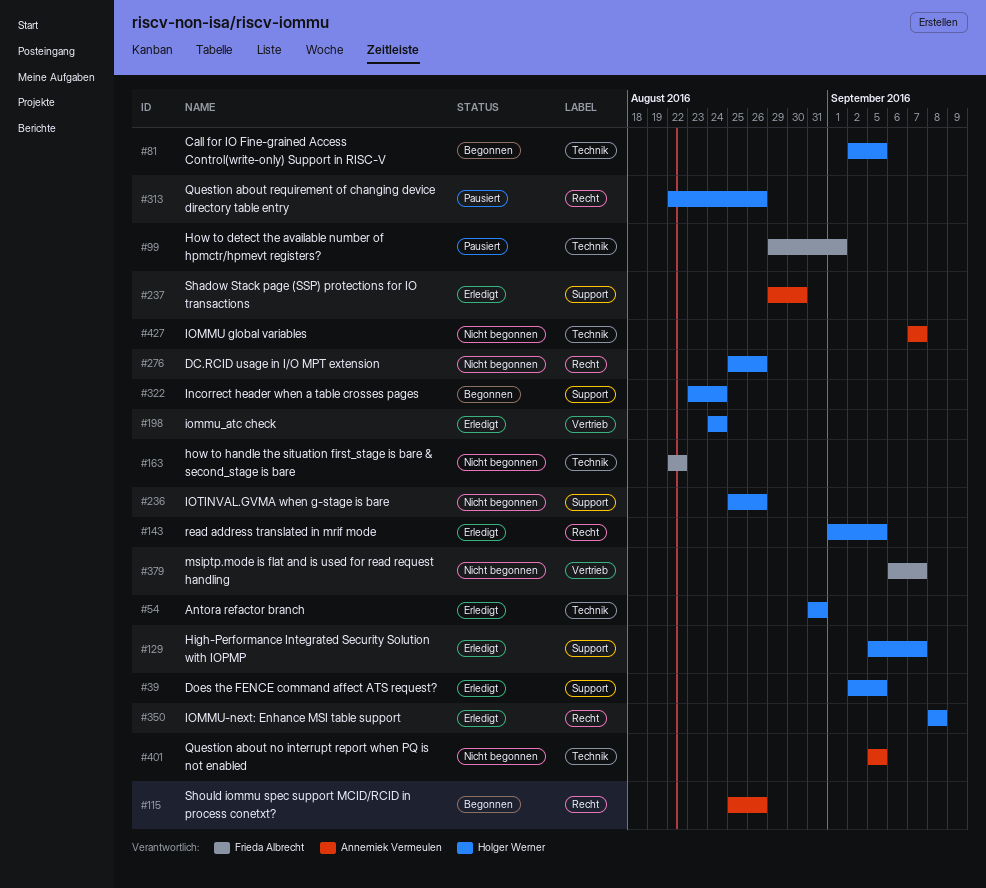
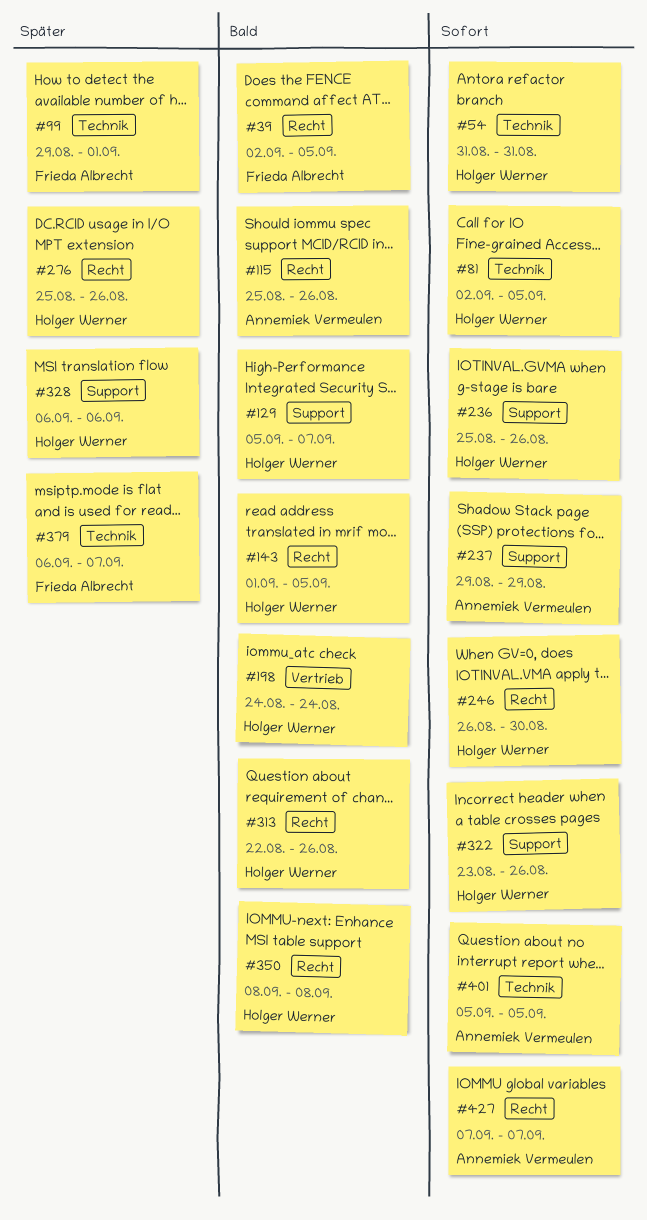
#39, owner: Holger Werner -> Frieda Albrecht
#39, label: Support -> Recht
#163: present -> none
#237, due: Aug 30 -> Aug 29
#246: none -> present
#322, due: Aug 24 -> Aug 26
#328: none -> present
#379, label: Vertrieb -> Technik
#427, label: Technik -> Recht

